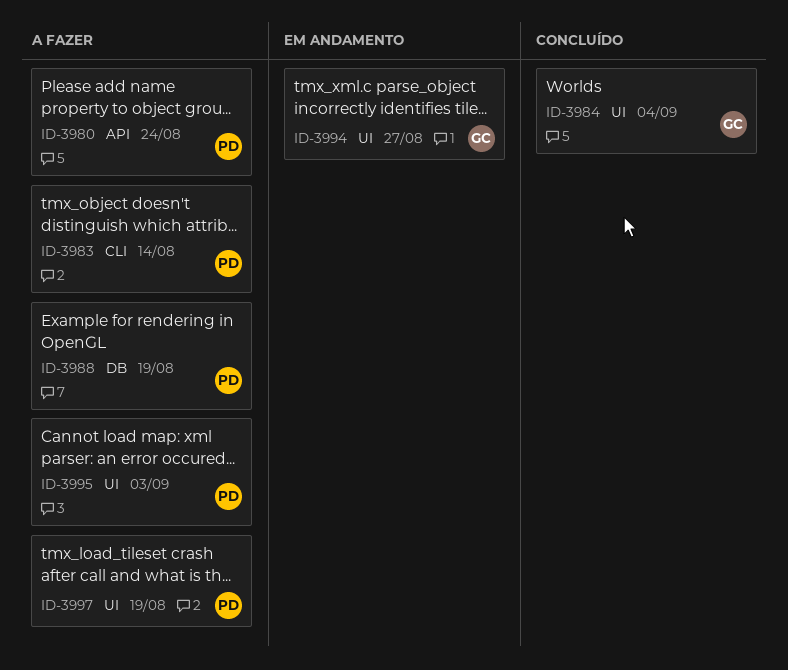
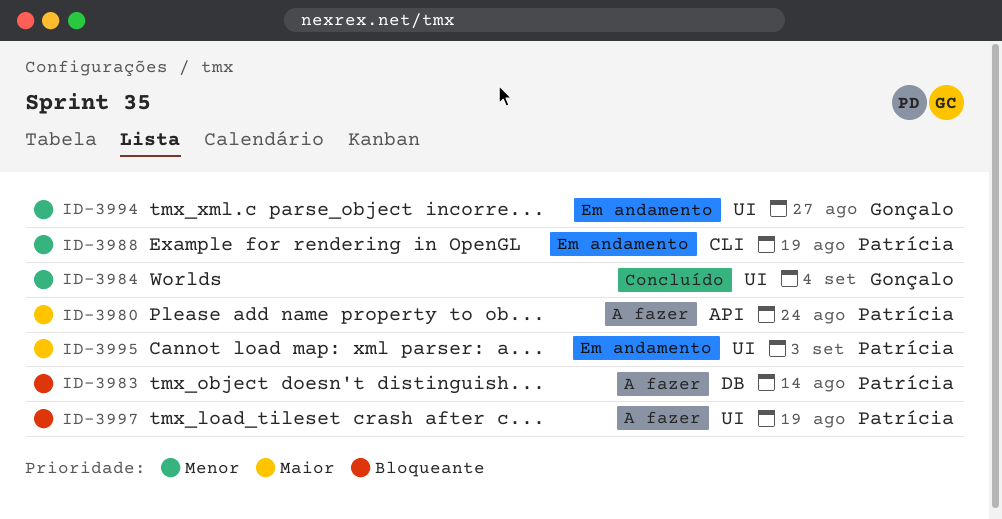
ID-3983, label: CLI -> DB
ID-3988, status: A fazer -> Em andamento
ID-3988, label: DB -> CLI
ID-3995, status: A fazer -> Em andamento

